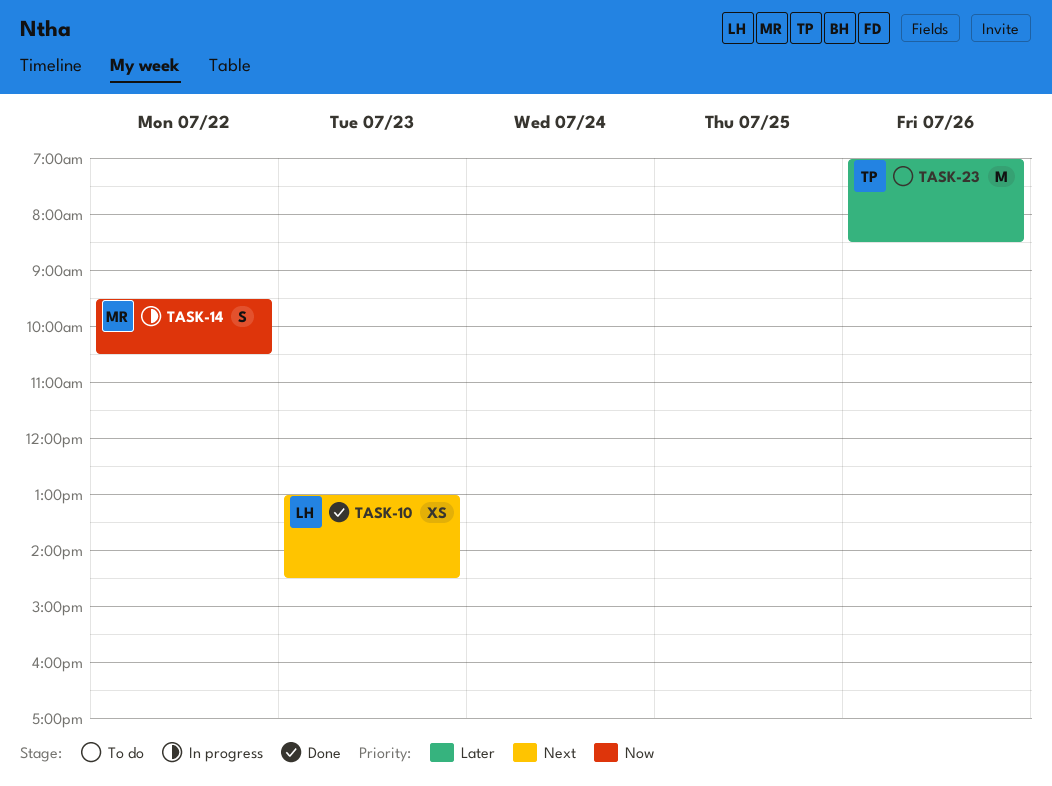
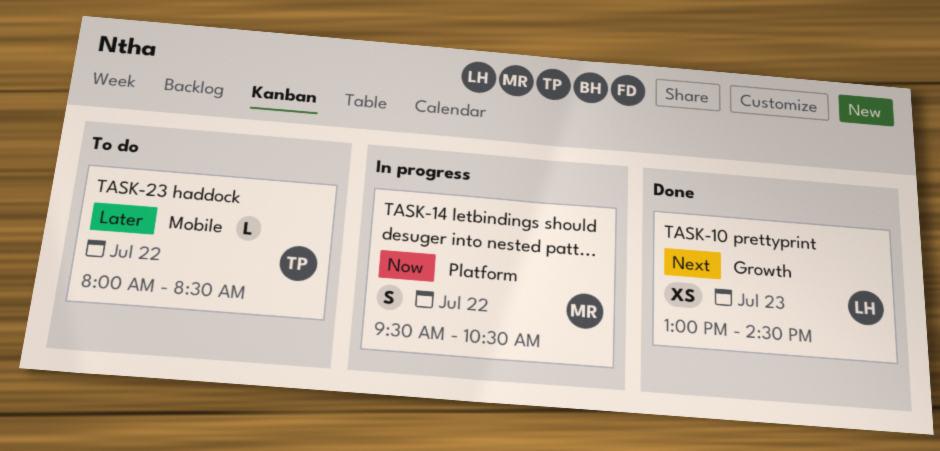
TASK-23, estimate: M -> L
TASK-23, day: Jul 26 -> Jul 22
TASK-23, begins: 07:00 -> 08:00

